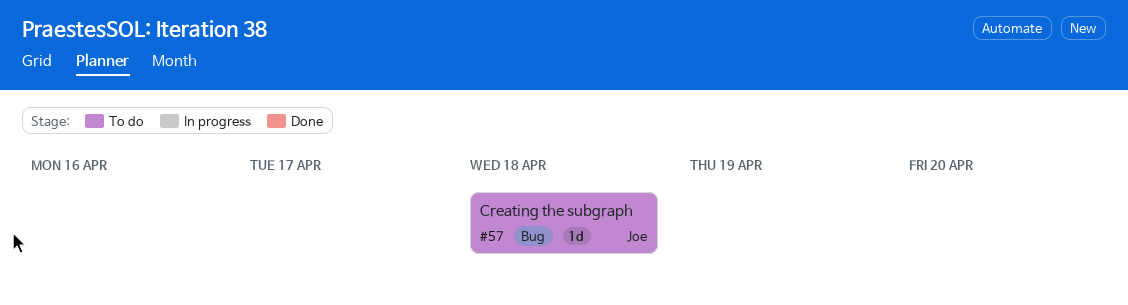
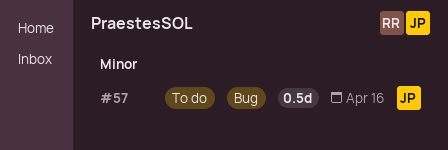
#57, estimate: 1d -> 0.5d
#57, due: Apr 18 -> Apr 16

